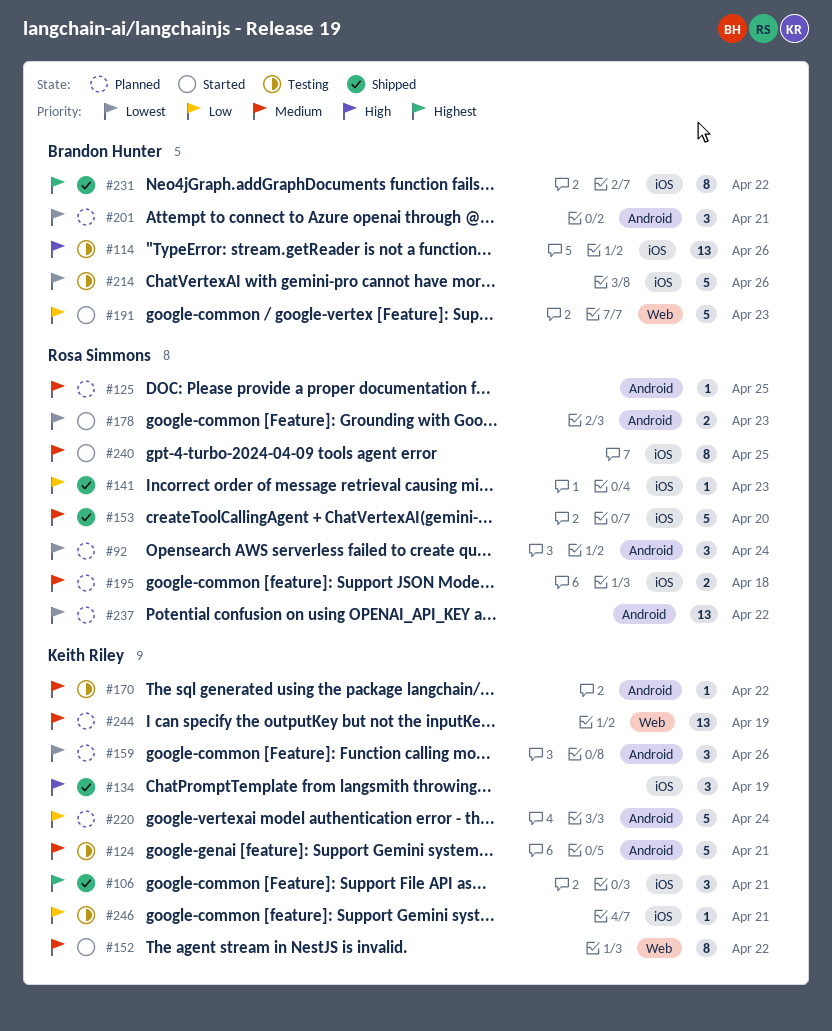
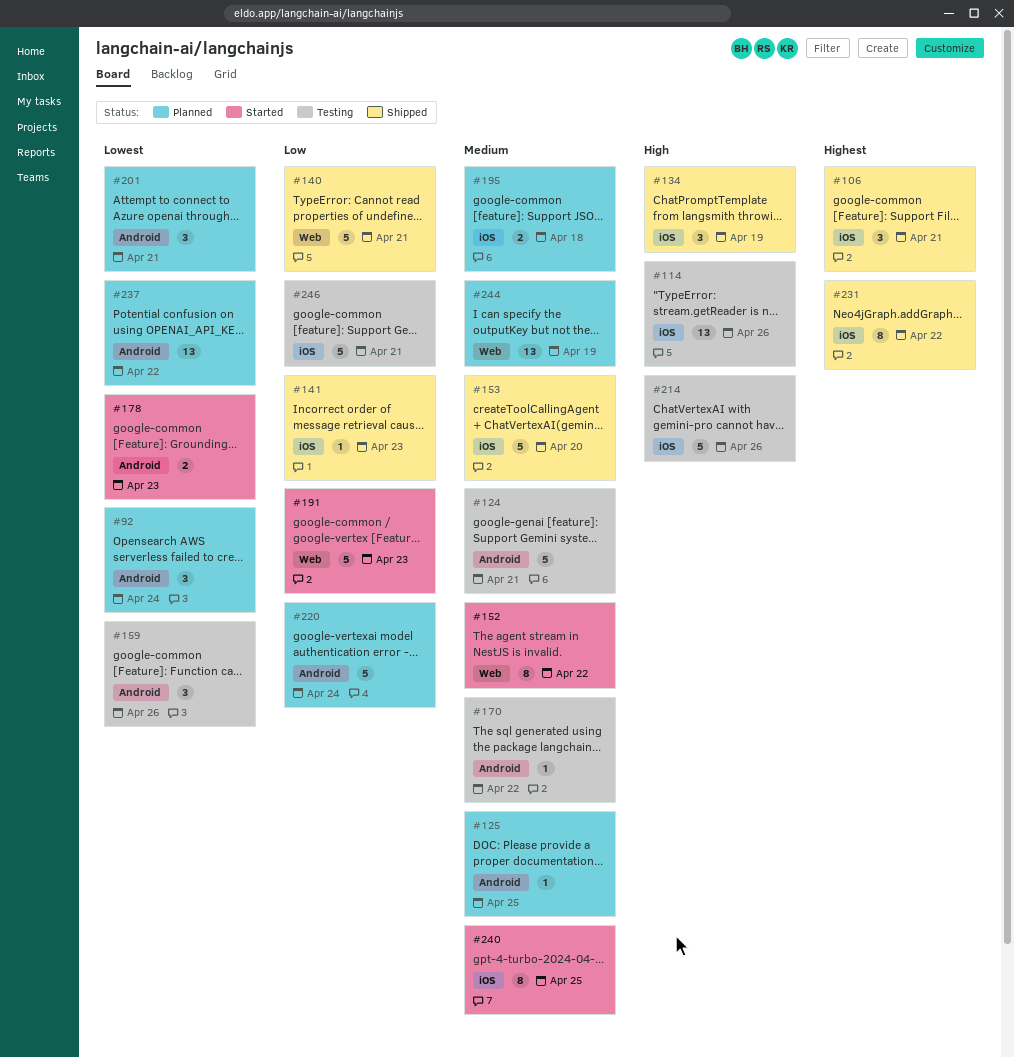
#140: none -> present
#159, status: Planned -> Testing
#214, priority: Lowest -> High
#246, estimate: 1 -> 5

